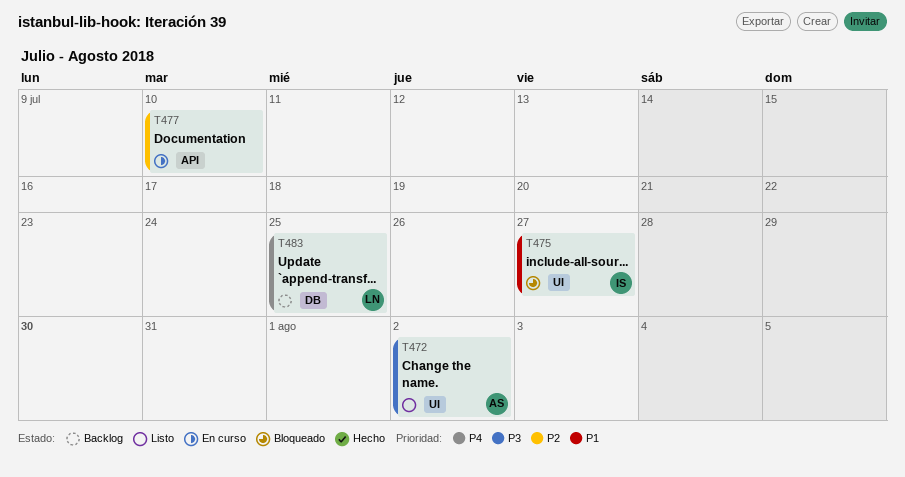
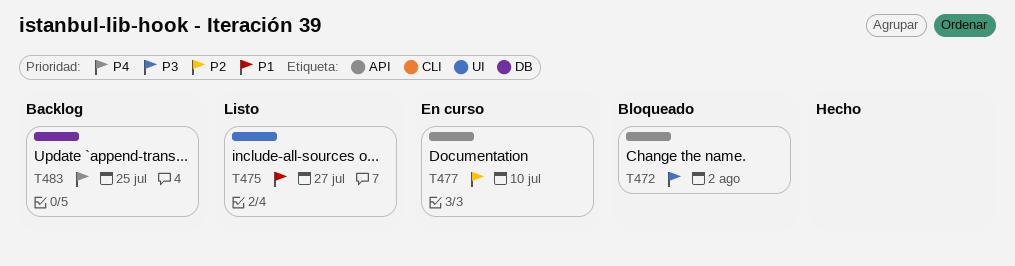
T472, status: Listo -> Bloqueado
T472, label: UI -> API
T475, status: Bloqueado -> Listo

